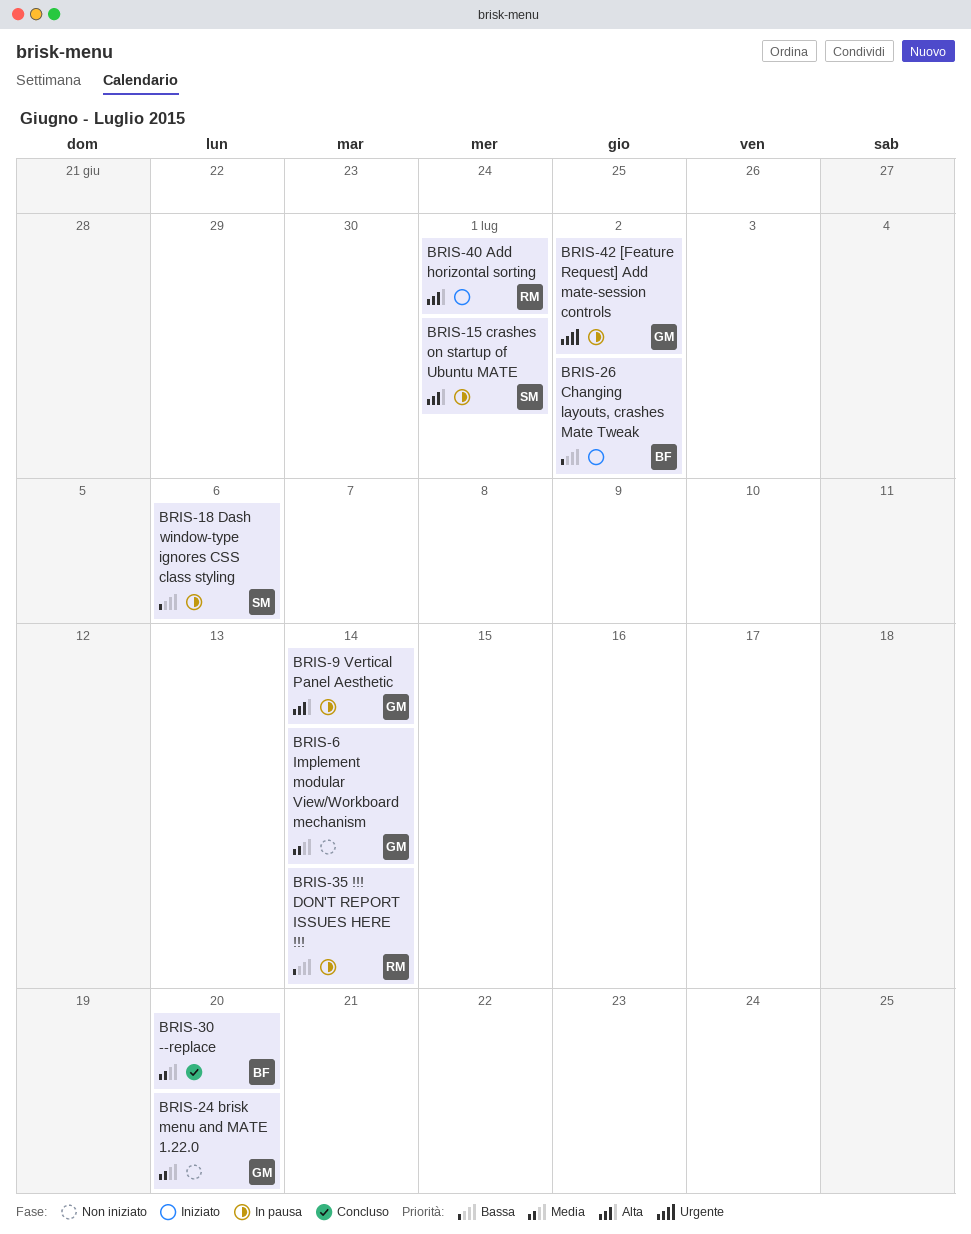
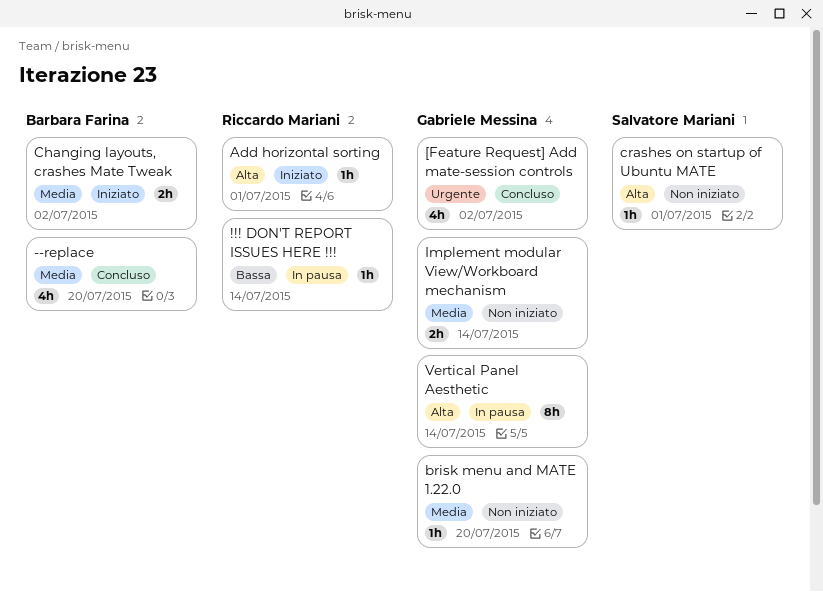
[Feature Request] Add mate-session controls, status: In pausa -> Concluso
Changing layouts, crashes Mate Tweak, priority: Bassa -> Media
crashes on startup of Ubuntu MATE, status: In pausa -> Non iniziato
Dash window-type ignores CSS class styling: present -> none

